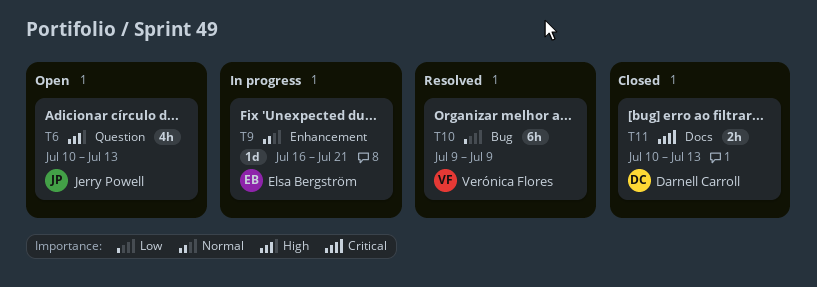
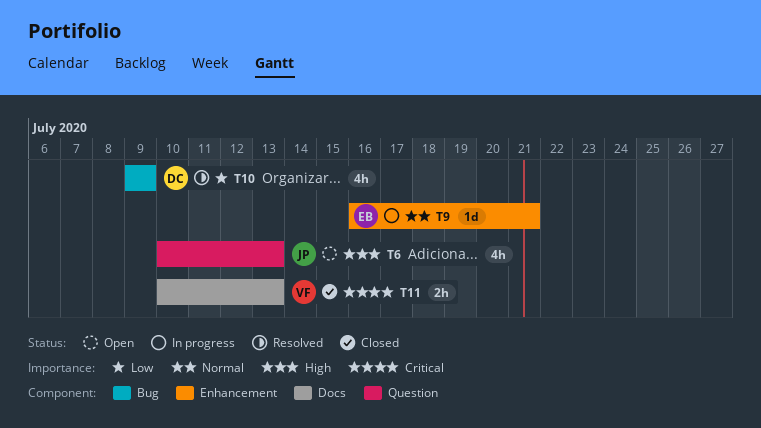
T10, owner: Verónica Flores -> Darnell Carroll
T10, estimate: 6h -> 4h
T11, owner: Darnell Carroll -> Verónica Flores

